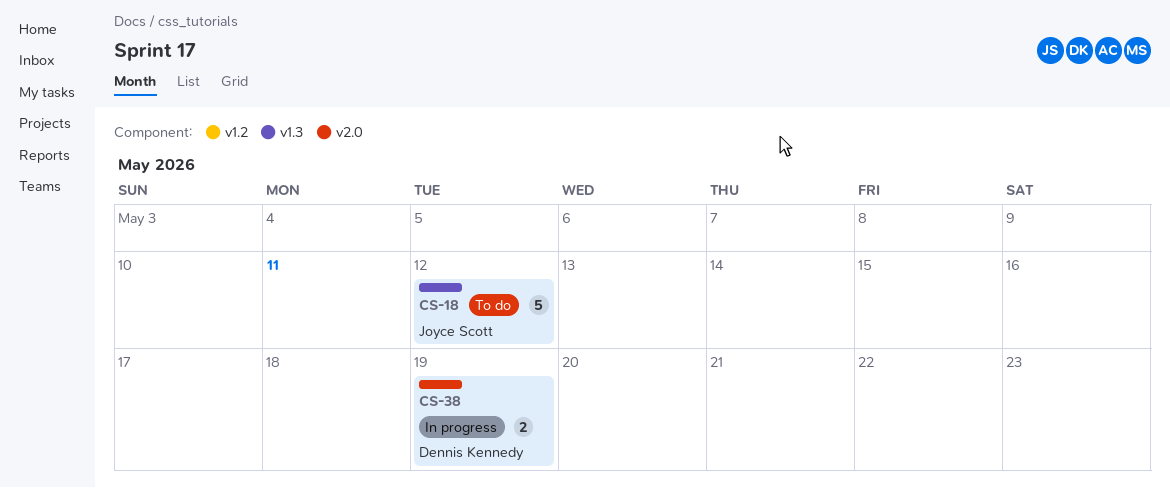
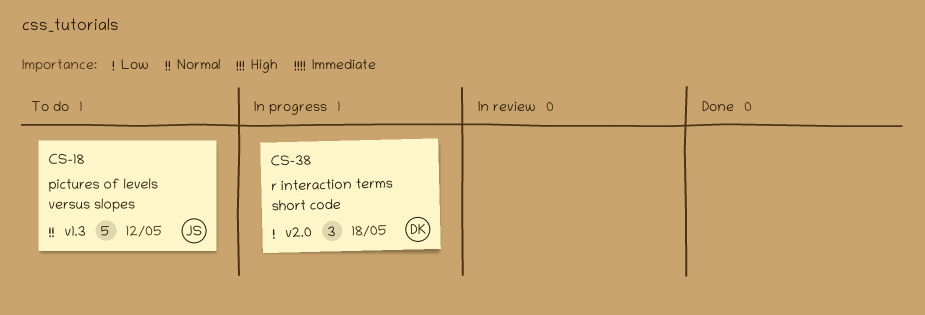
CS-38, estimate: 2 -> 3
CS-38, due: May 19 -> May 18

